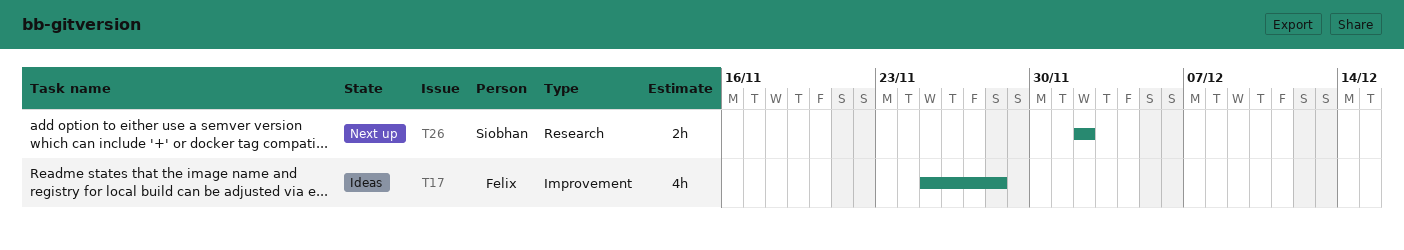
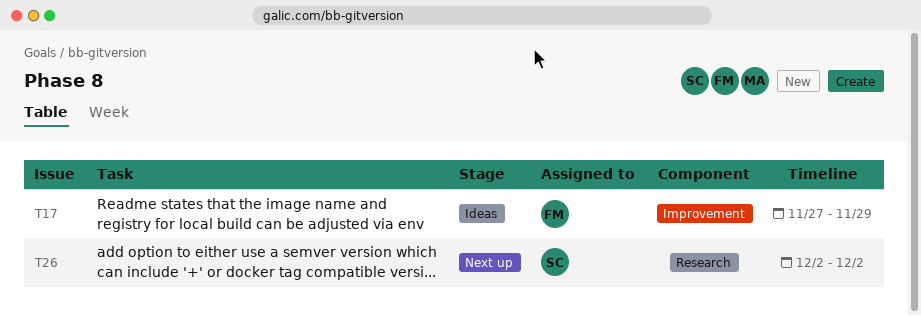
T17, start: Nov 25 -> Nov 27
T17, due: Nov 28 -> Nov 29

